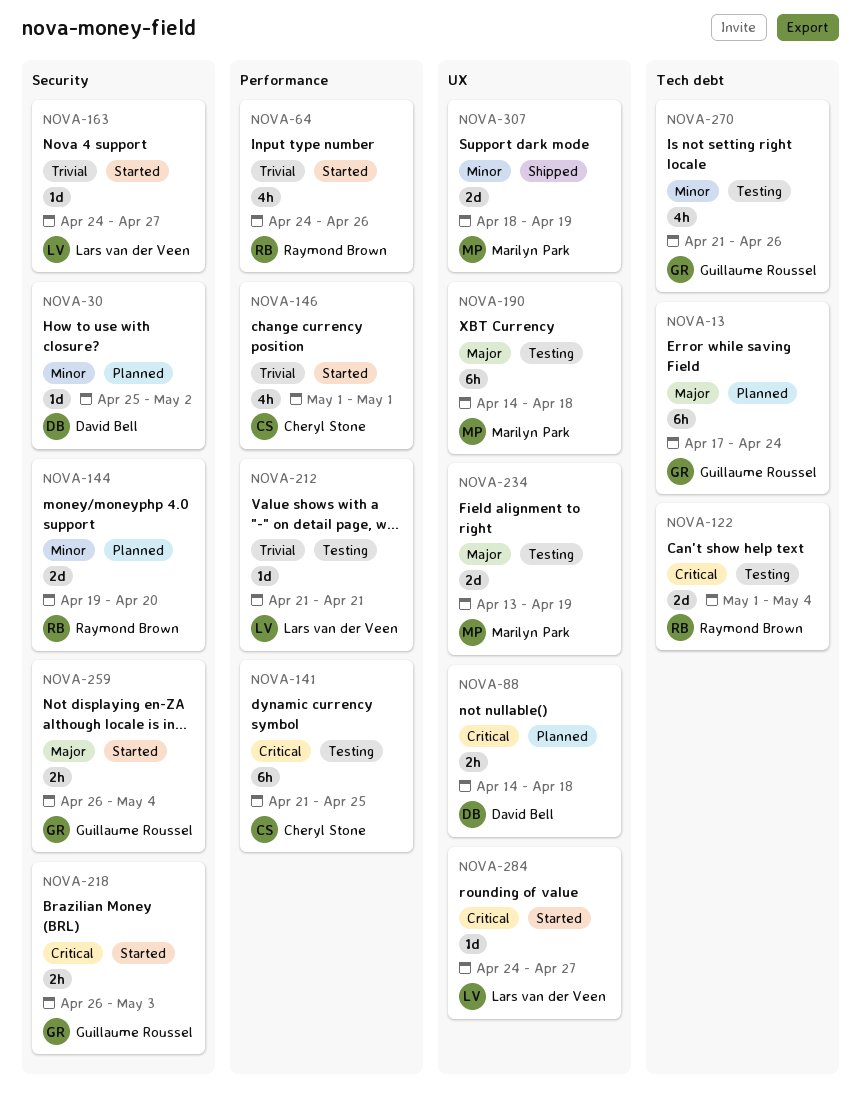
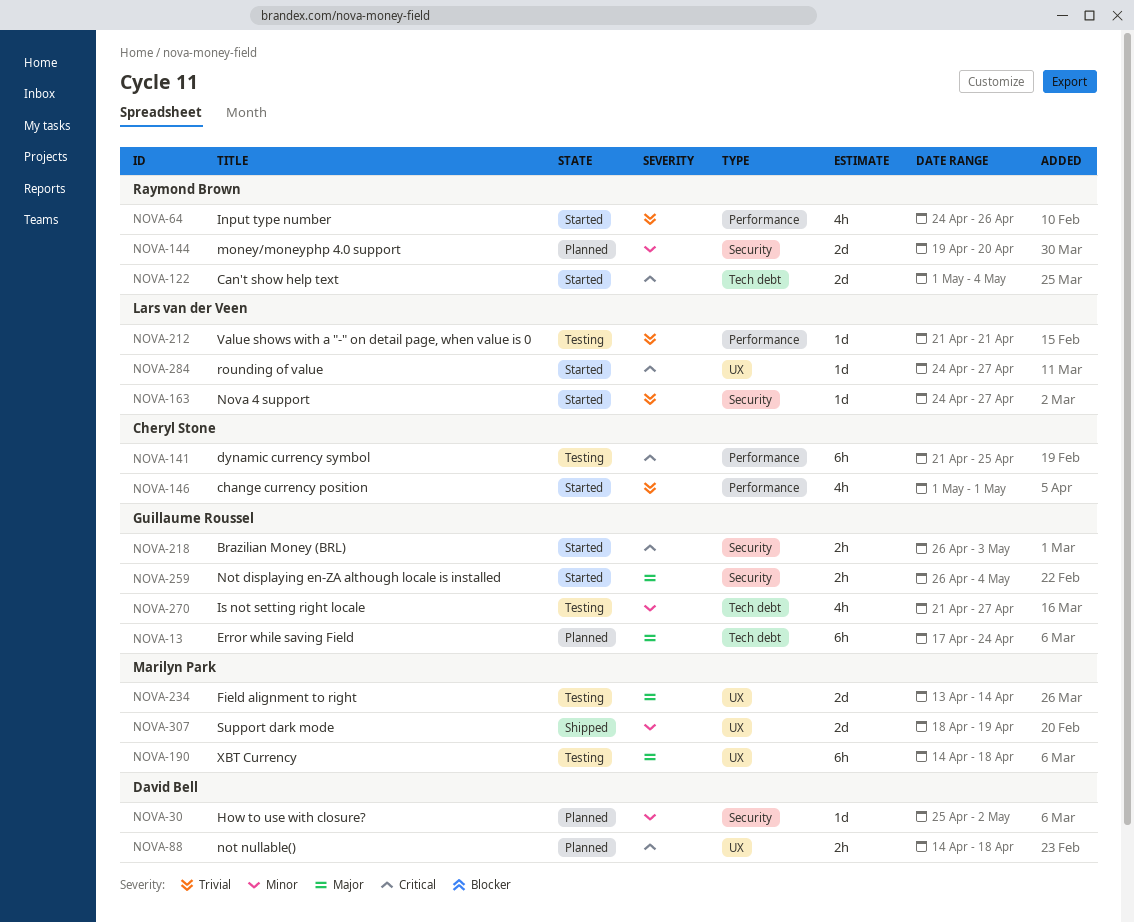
NOVA-122, status: Testing -> Started
NOVA-234, due: Apr 19 -> Apr 14
NOVA-270, due: Apr 26 -> Apr 27

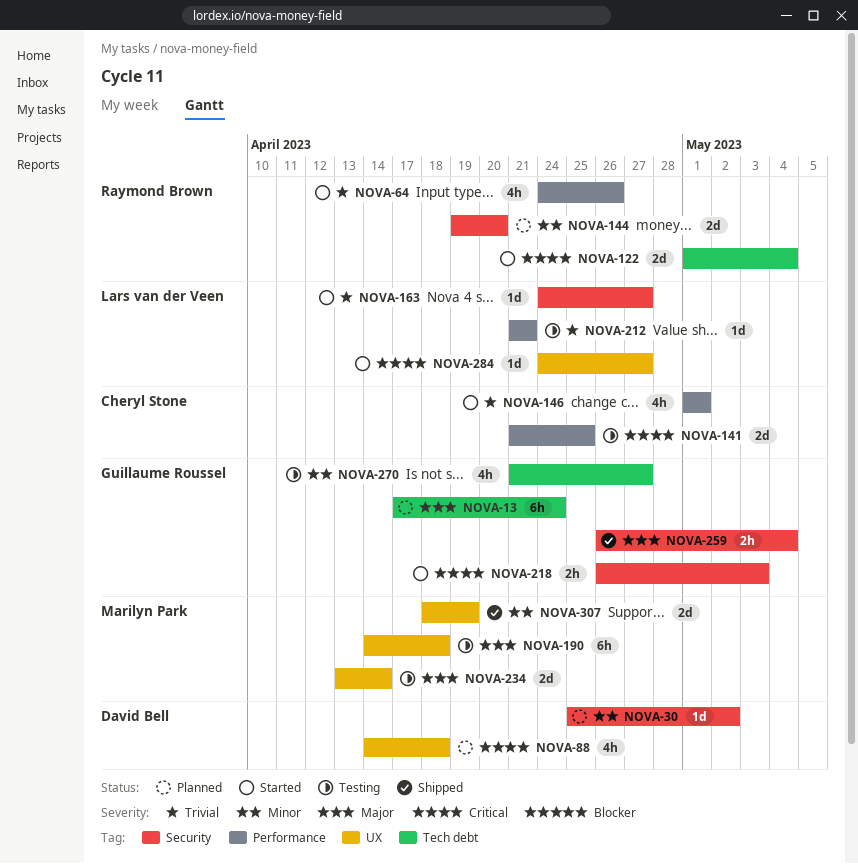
NOVA-88, estimate: 2h -> 4h
NOVA-141, estimate: 6h -> 2d
NOVA-259, status: Started -> Shipped

